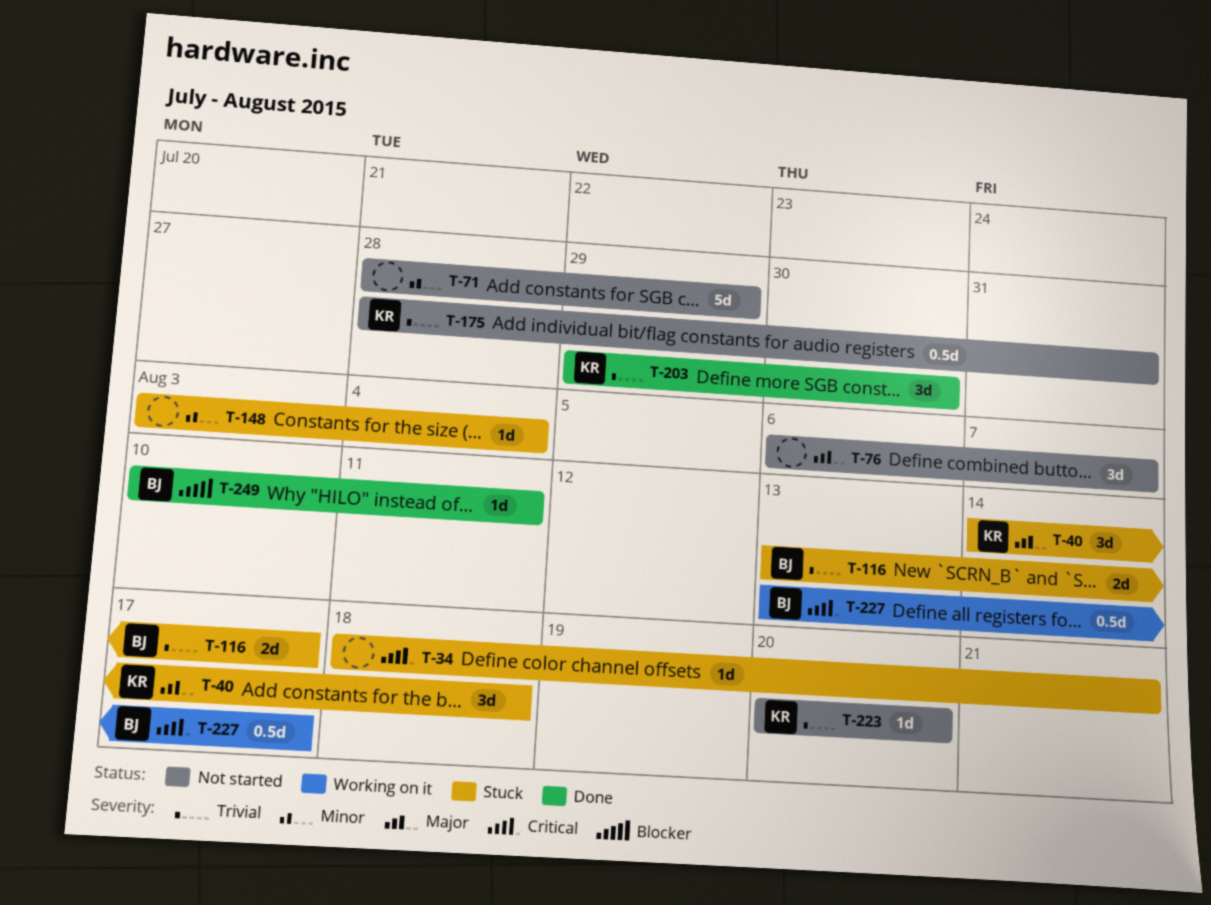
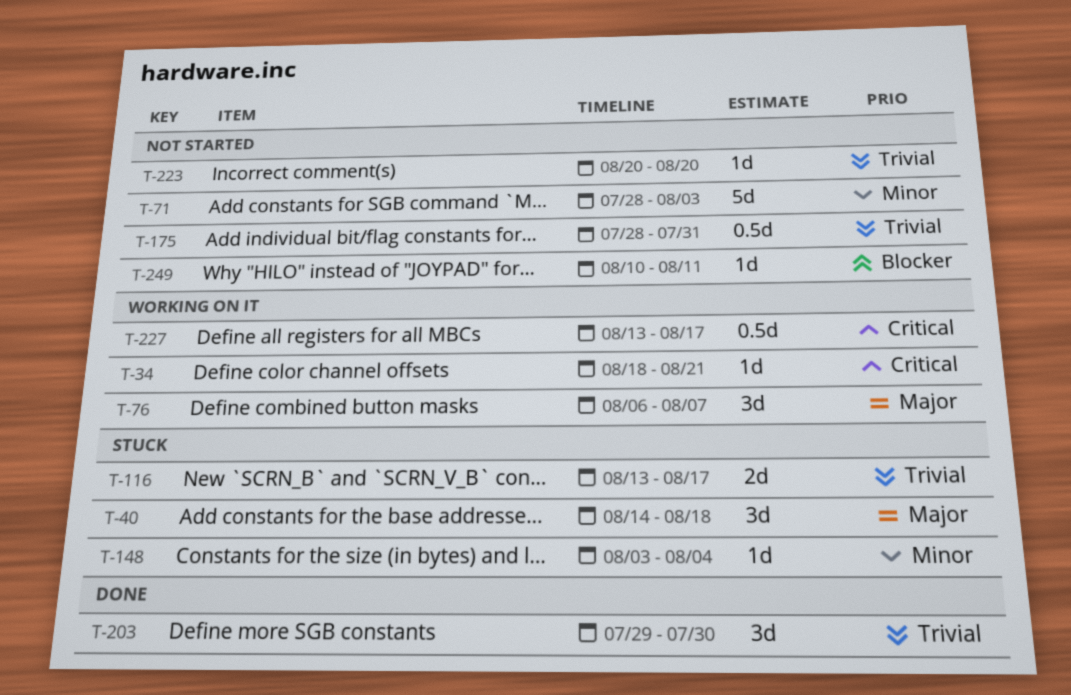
T-34, status: Stuck -> Working on it
T-71, due: Jul 29 -> Aug 3
T-76, status: Not started -> Working on it
T-249, status: Done -> Not started

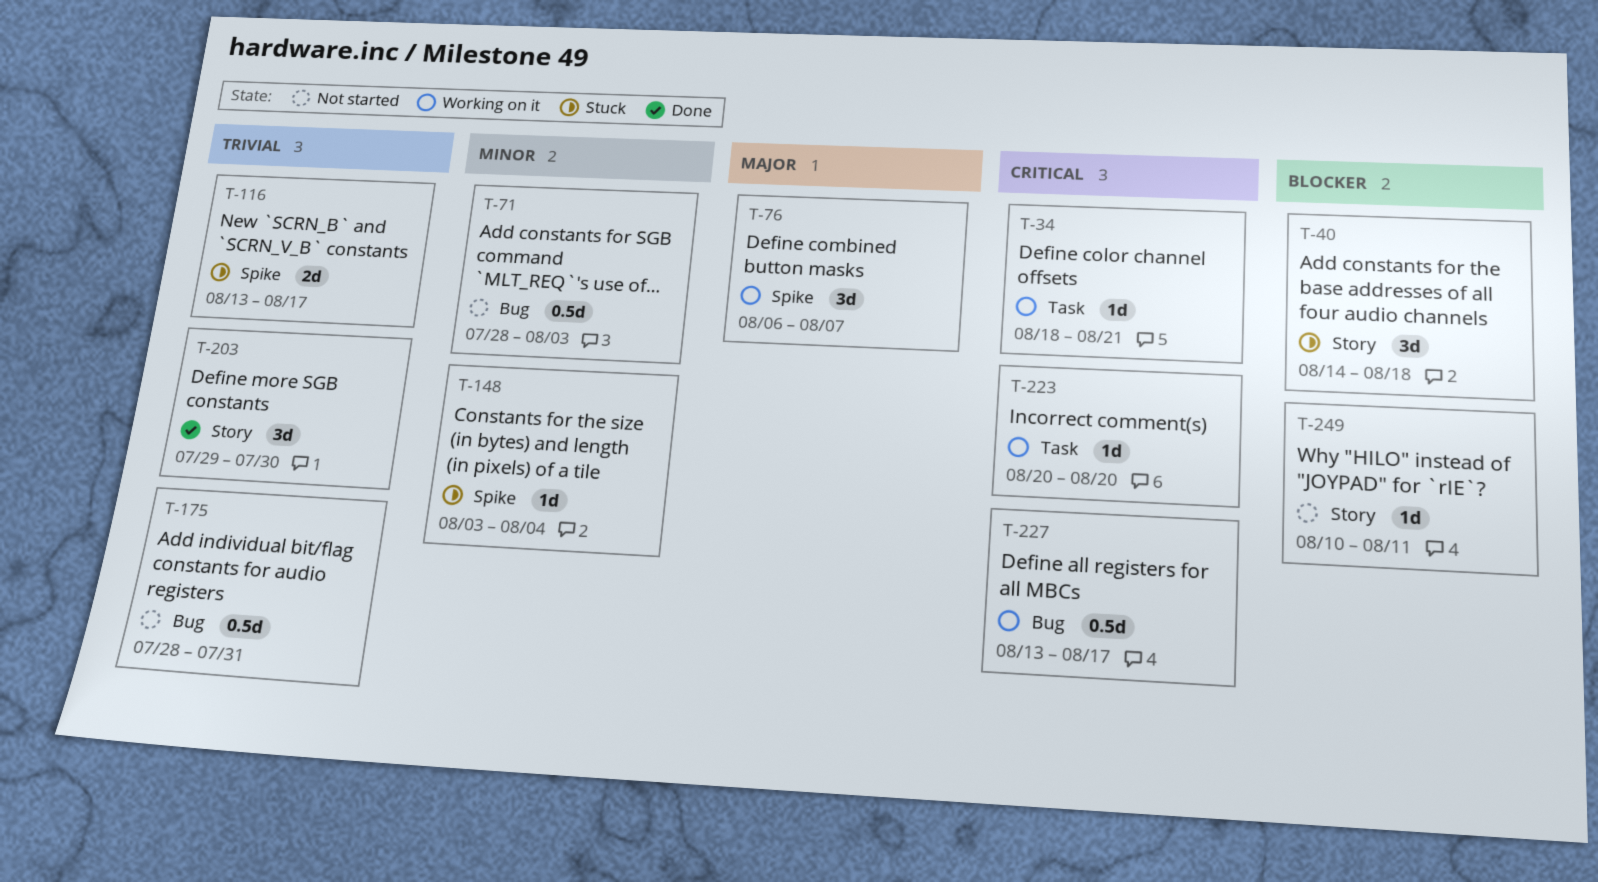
T-40, priority: Major -> Blocker
T-71, estimate: 5d -> 0.5d
T-223, status: Not started -> Working on it
T-223, priority: Trivial -> Critical

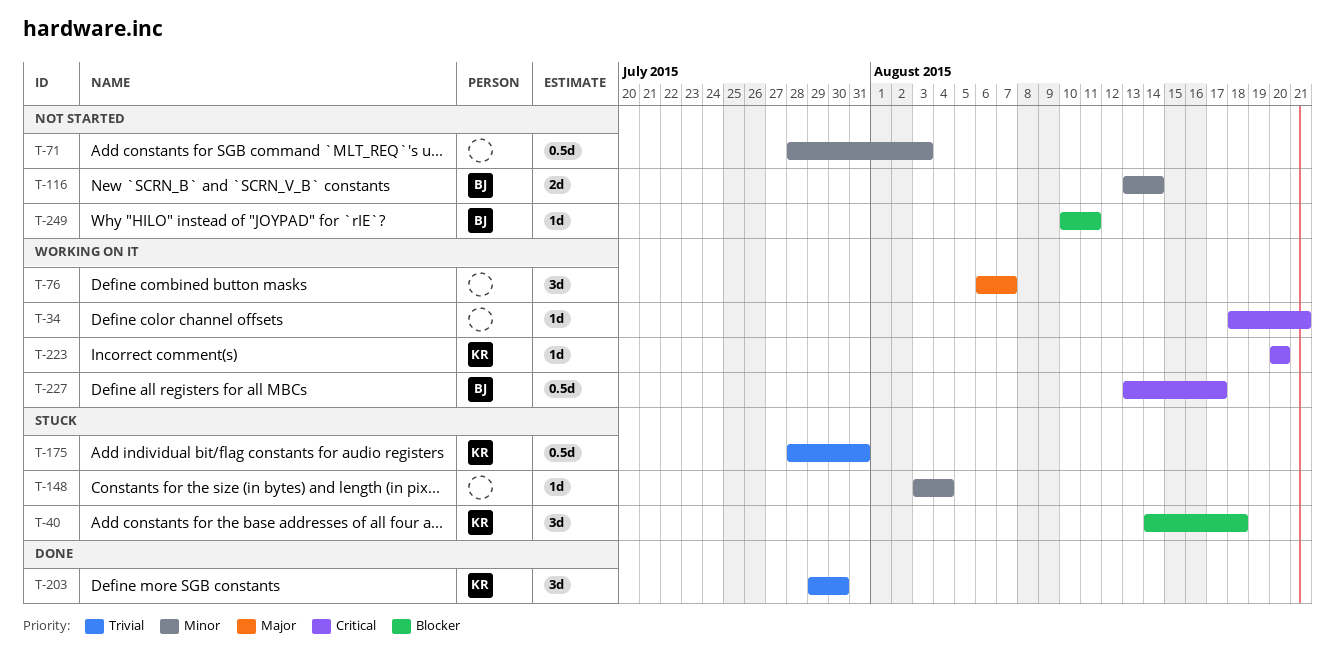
T-116, status: Stuck -> Not started
T-116, priority: Trivial -> Minor
T-116, due: Aug 17 -> Aug 14
T-175, status: Not started -> Stuck

